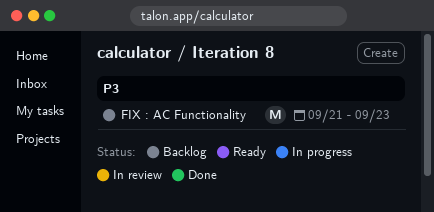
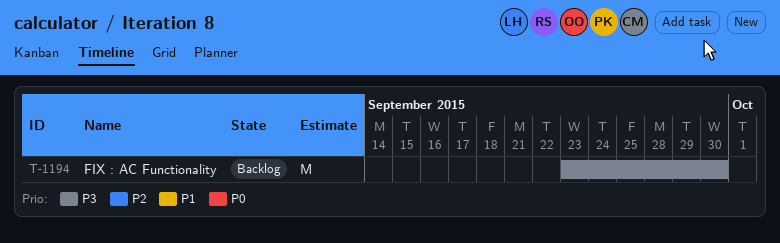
FIX : AC Functionality, start: Sep 21 -> Sep 23
FIX : AC Functionality, due: Sep 23 -> Sep 30

